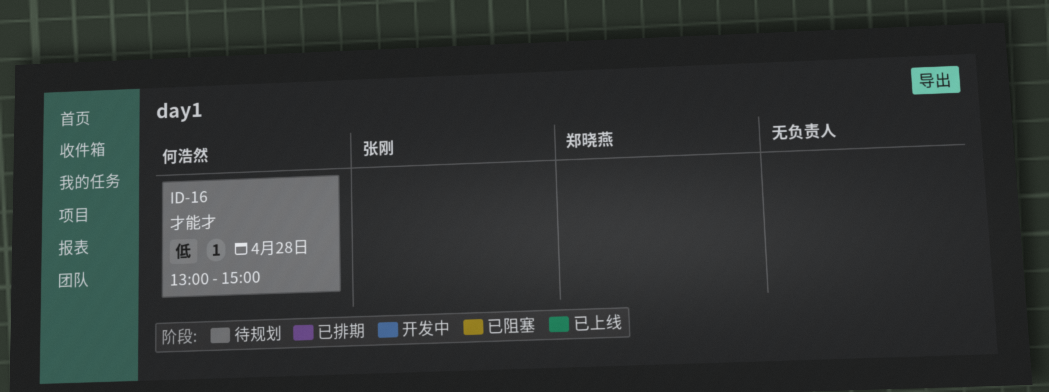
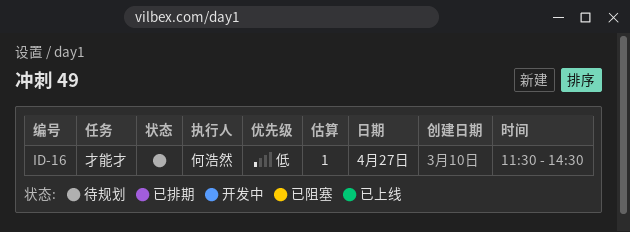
ID-16, day: Apr 28 -> Apr 27
ID-16, begins: 13:00 -> 11:30
ID-16, ends: 15:00 -> 14:30

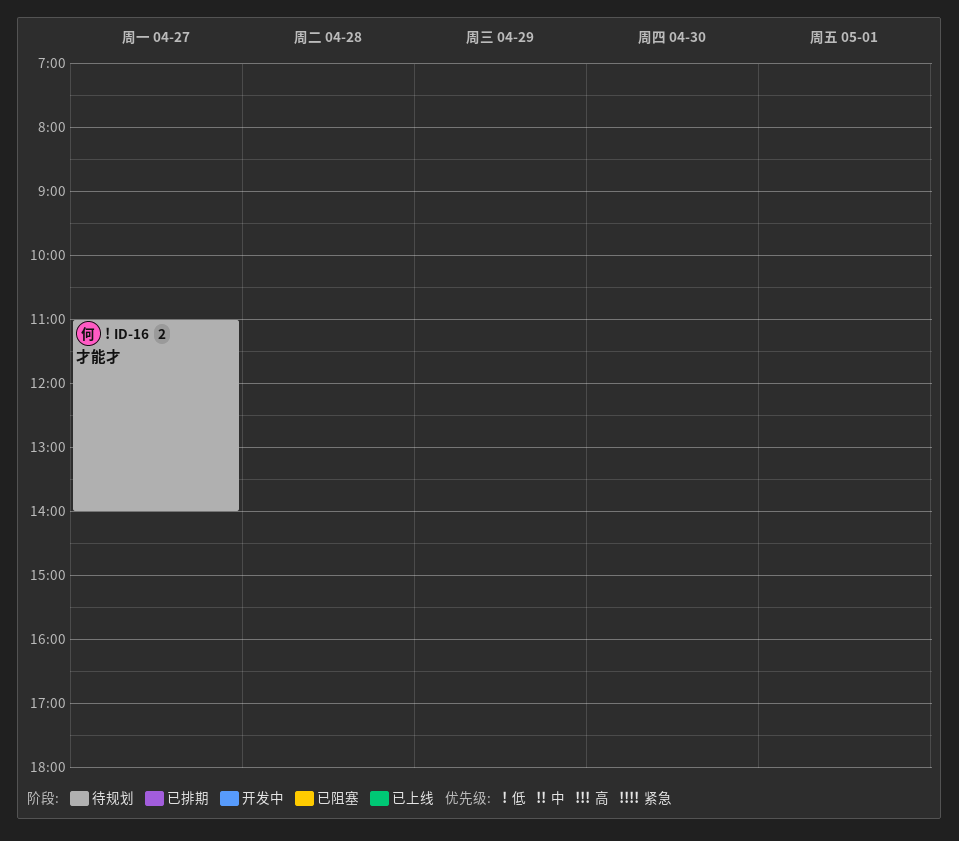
ID-16, estimate: 1 -> 2
ID-16, begins: 11:30 -> 11:00
ID-16, ends: 14:30 -> 14:00

